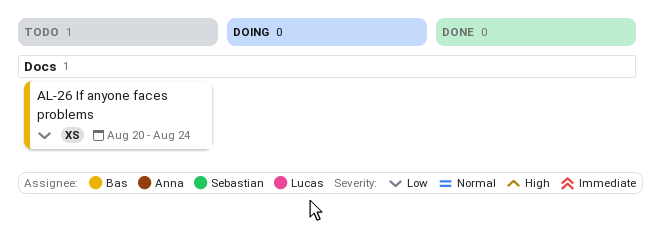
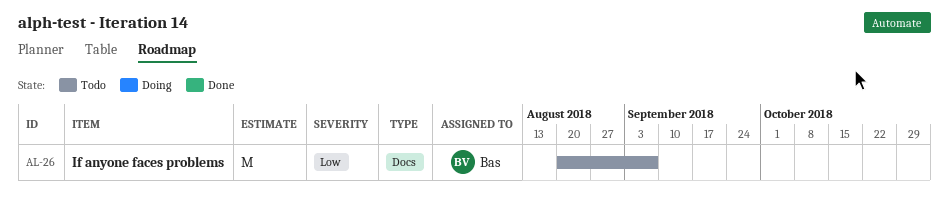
AL-26, estimate: XS -> M
AL-26, due: Aug 24 -> Sep 7

